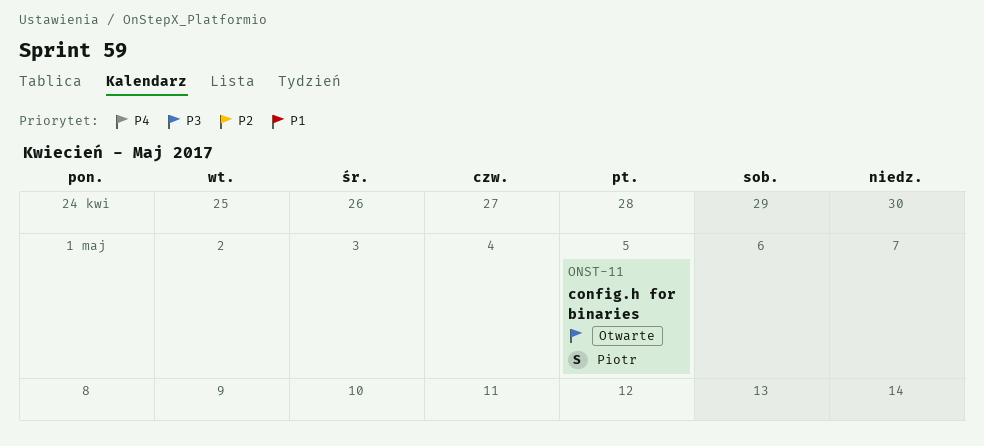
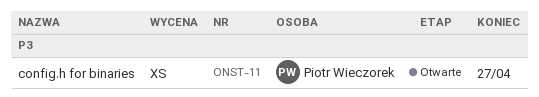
ONST-11, estimate: S -> XS
ONST-11, due: May 5 -> Apr 27

